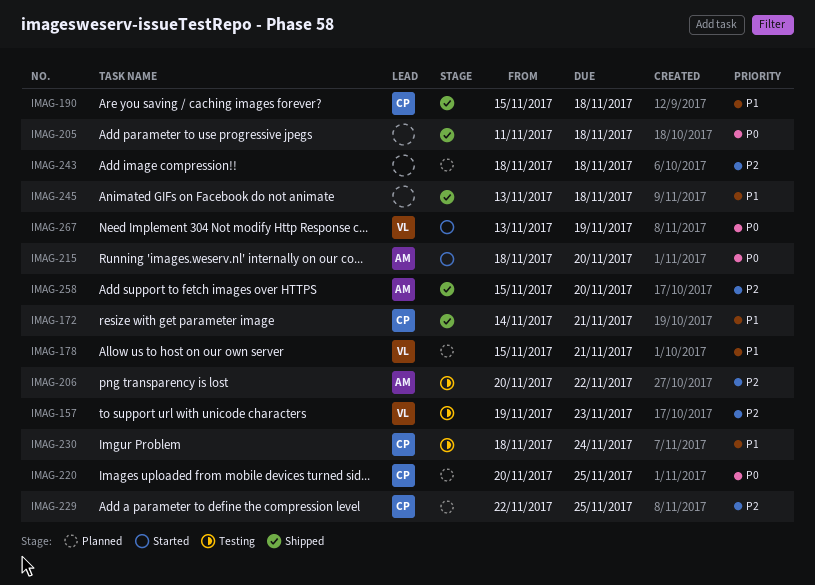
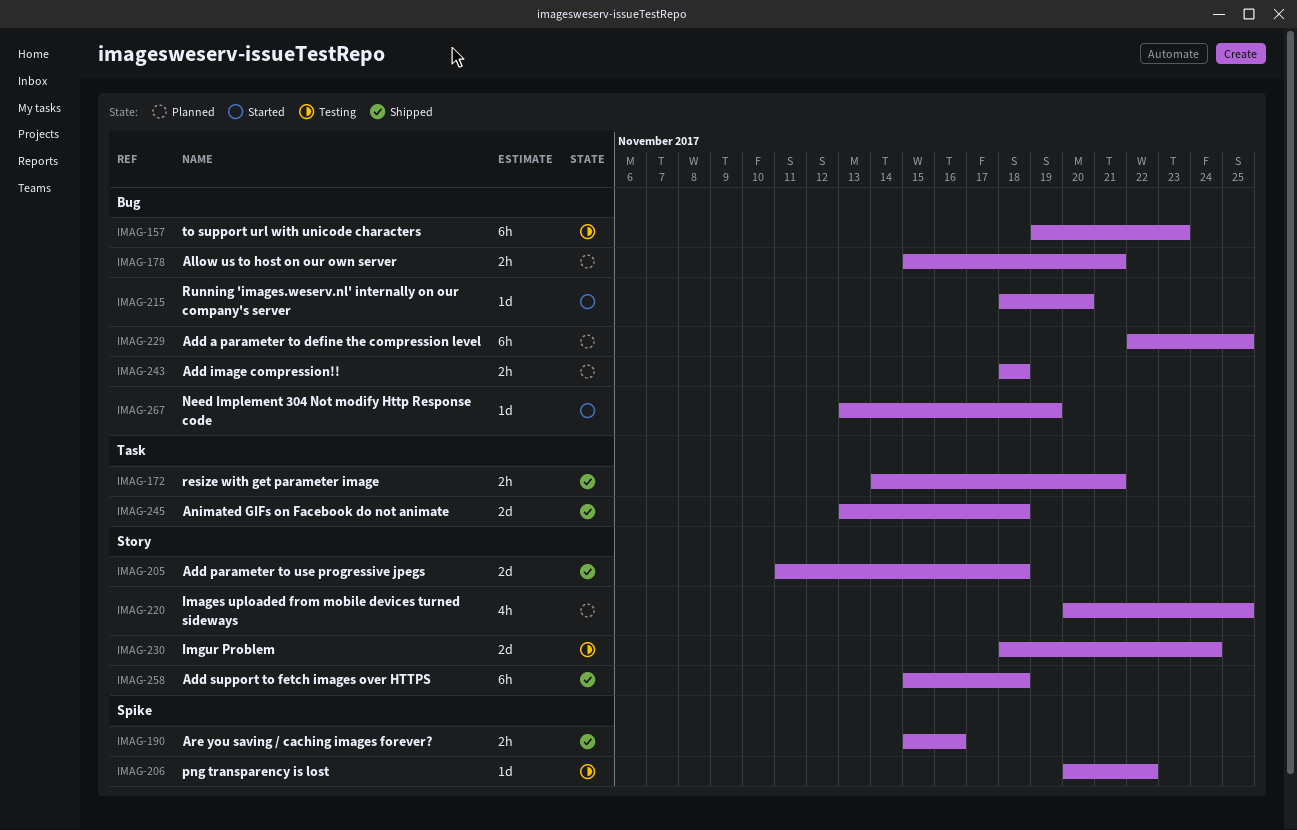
IMAG-190, due: Nov 18 -> Nov 16
IMAG-258, due: Nov 20 -> Nov 18

